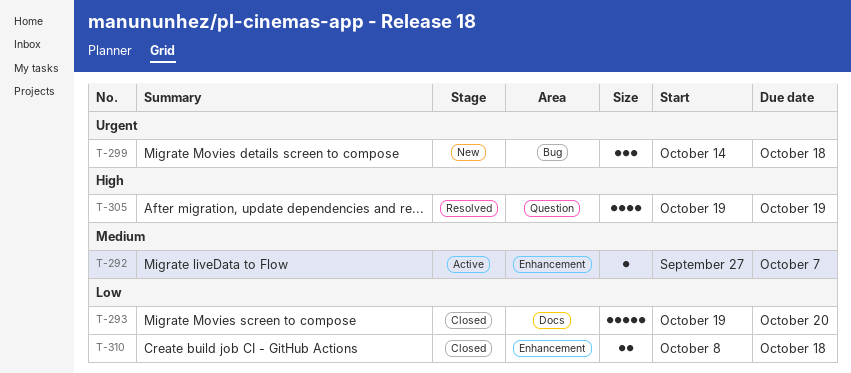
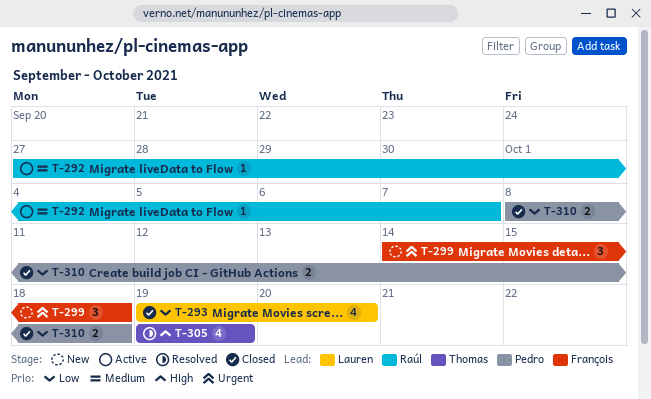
T-293, estimate: 5 -> 4

